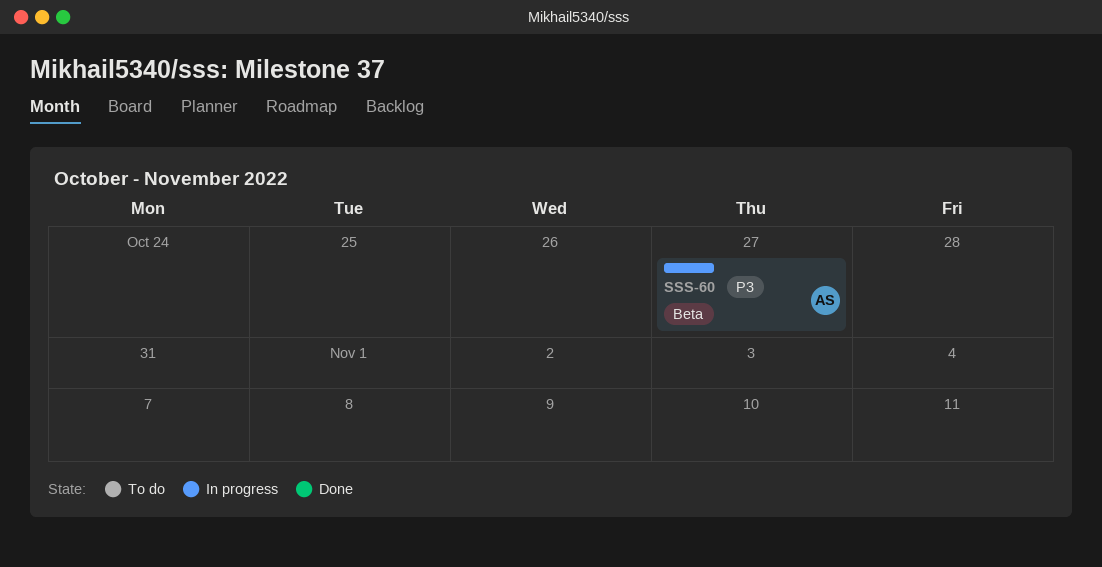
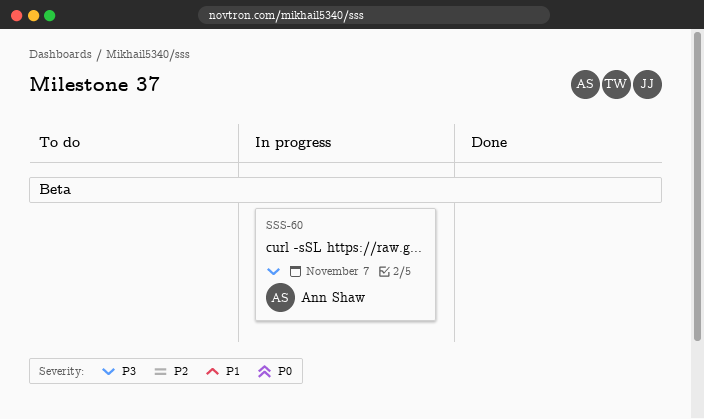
SSS-60, due: Oct 27 -> Nov 7

